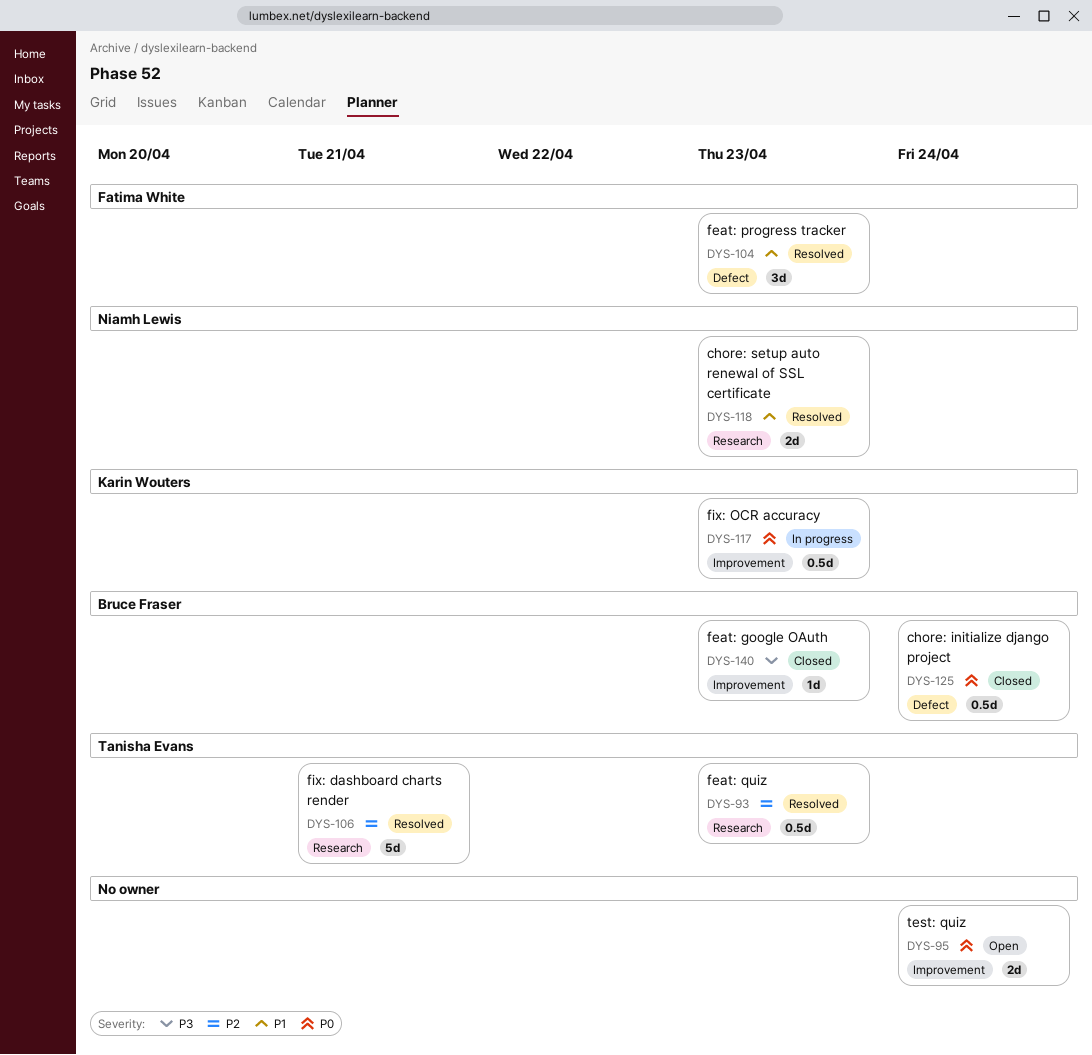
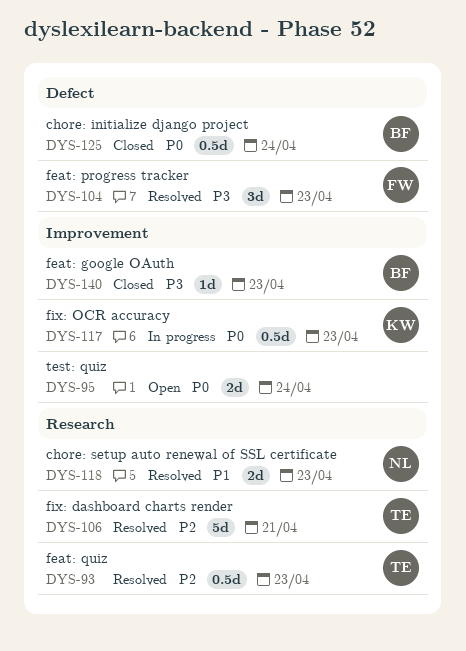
DYS-104, priority: P1 -> P3

